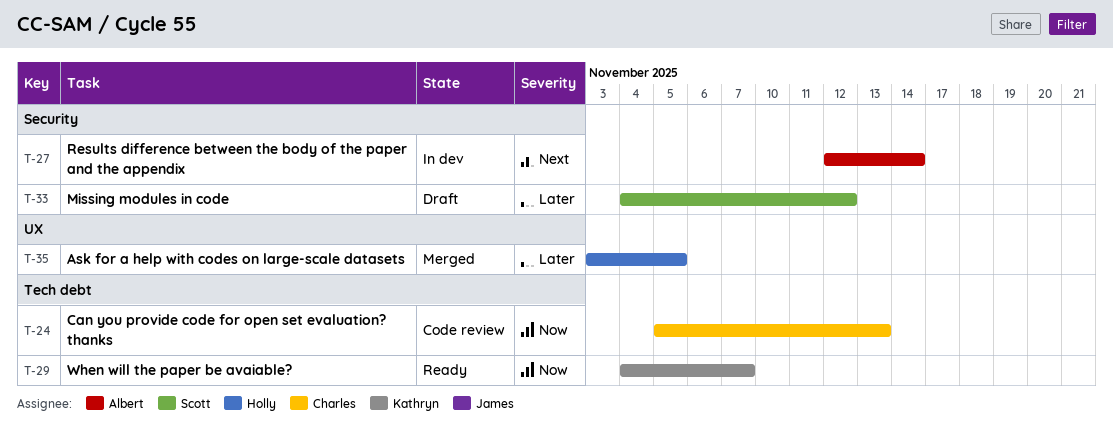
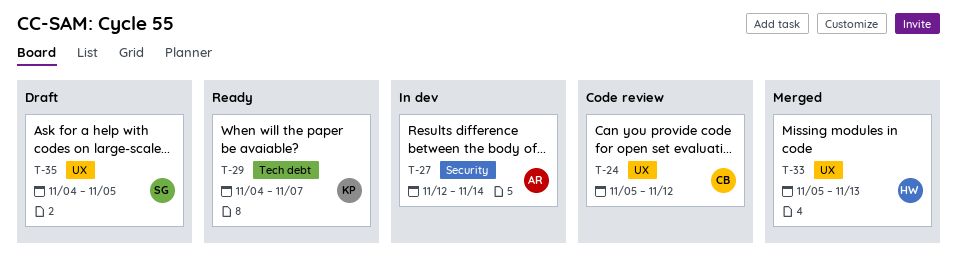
T-24, label: Tech debt -> UX
T-24, due: Nov 13 -> Nov 12
T-33, status: Draft -> Merged
T-33, owner: Scott -> Holly
T-33, label: Security -> UX
T-33, start: Nov 4 -> Nov 5
T-33, due: Nov 12 -> Nov 13
T-35, status: Merged -> Draft
T-35, owner: Holly -> Scott
T-35, start: Nov 3 -> Nov 4

